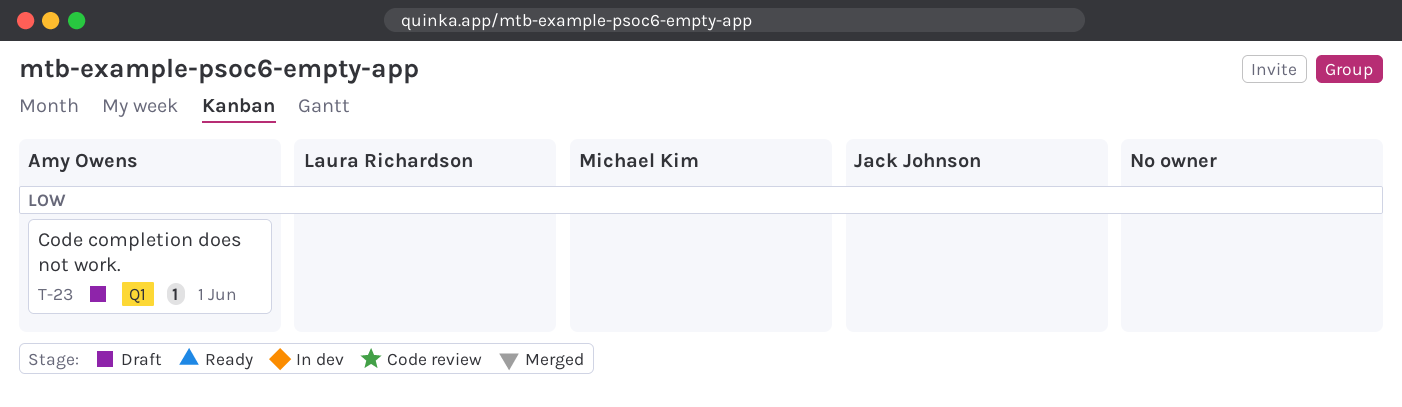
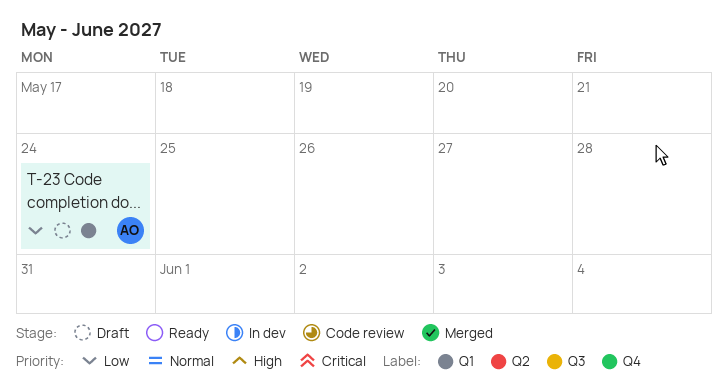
T-23, due: Jun 1 -> May 24

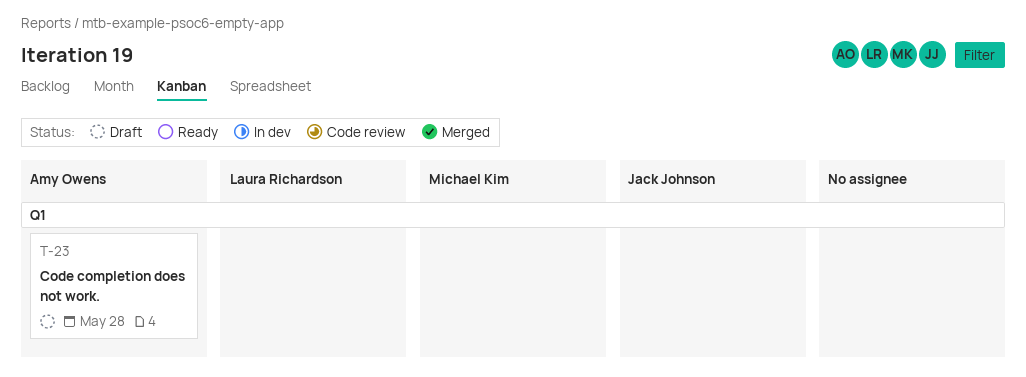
T-23, due: May 24 -> May 28

